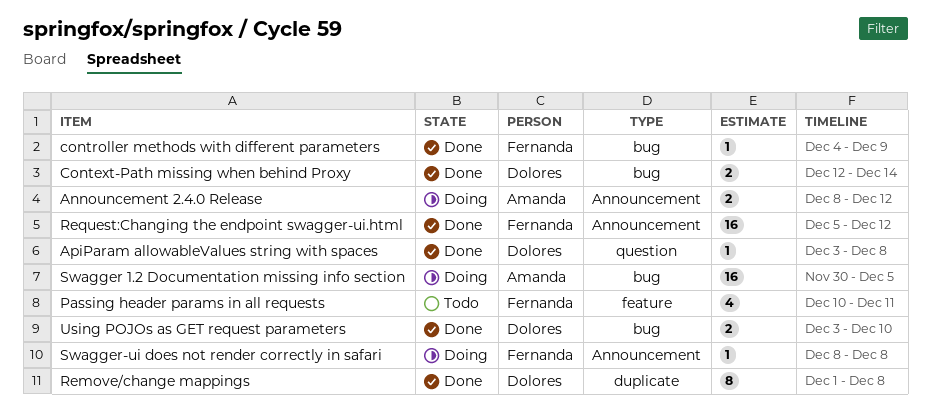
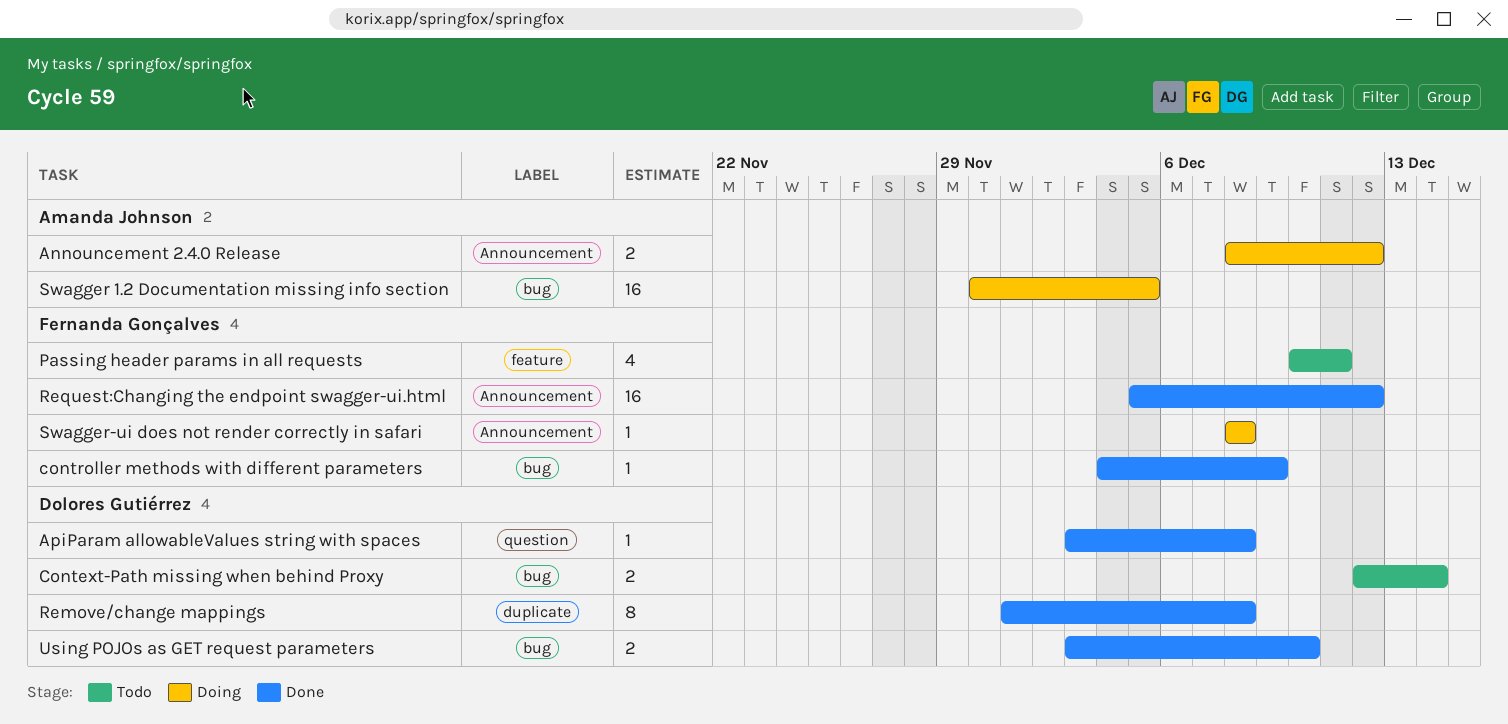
Context-Path missing when behind Proxy, status: Done -> Todo

